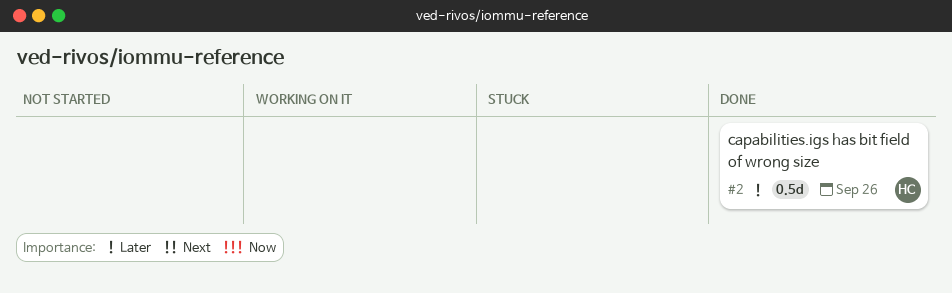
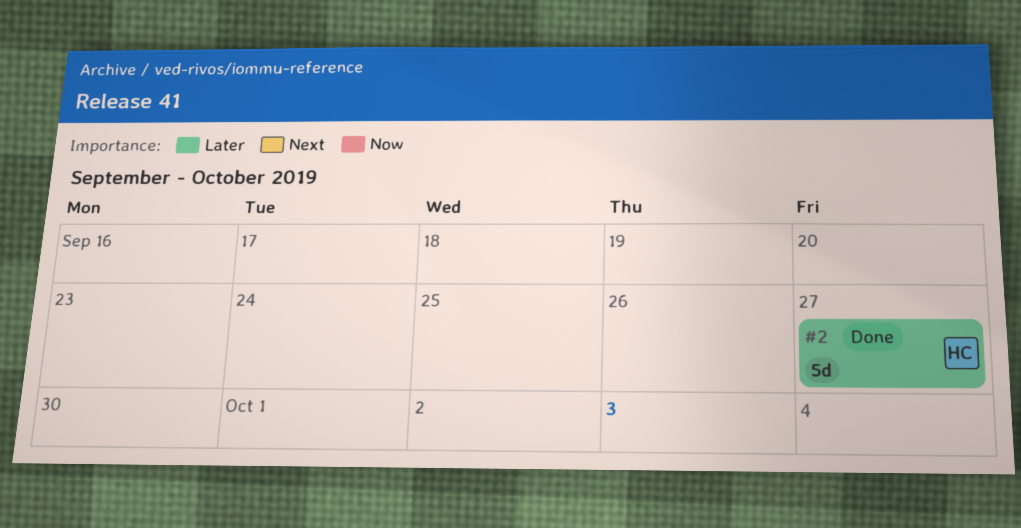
#2, estimate: 0.5d -> 5d
#2, due: Sep 26 -> Sep 27

